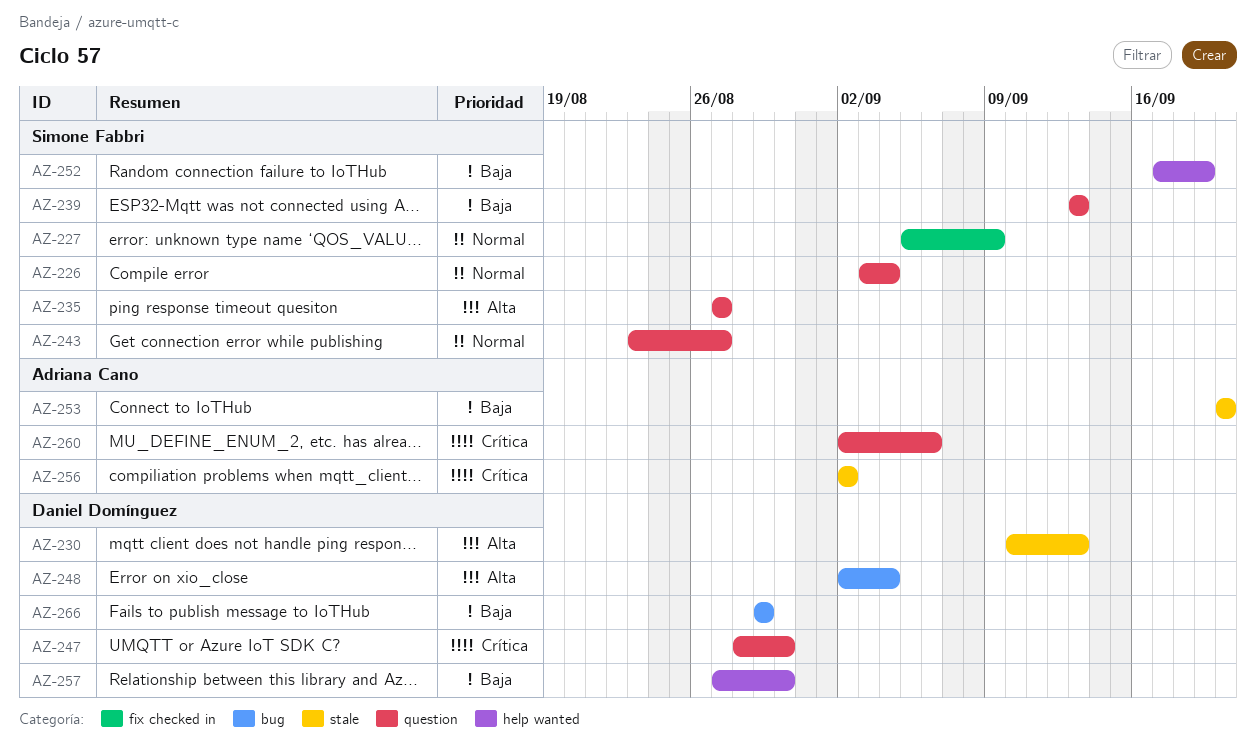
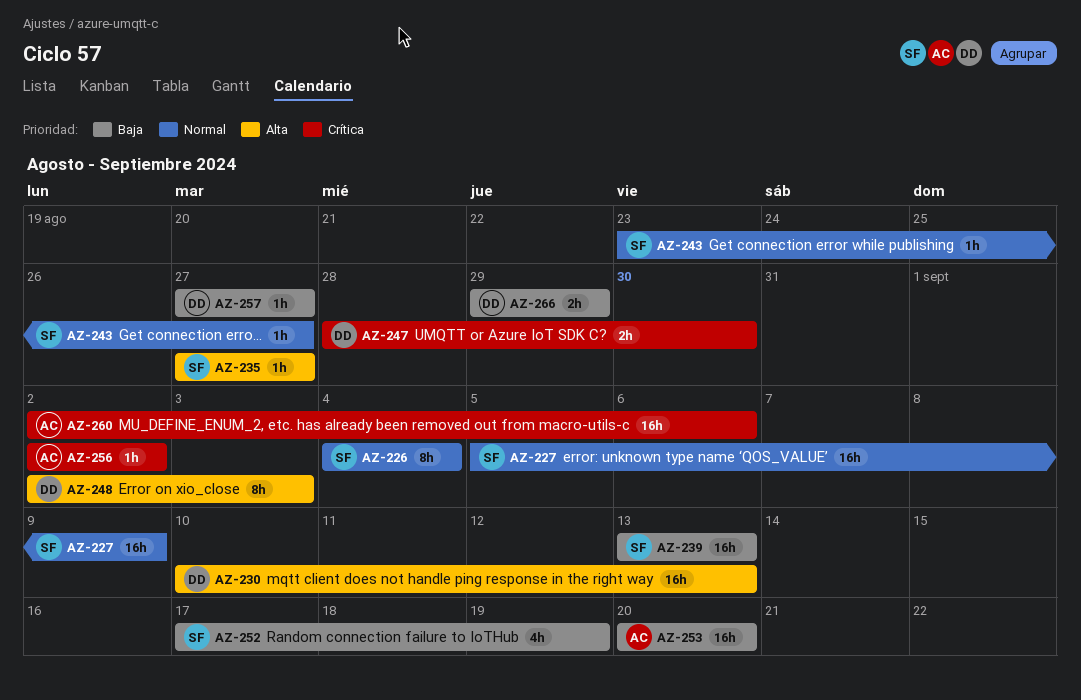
AZ-226, start: Sep 3 -> Sep 4
AZ-248, due: Sep 4 -> Sep 3
AZ-257, due: Aug 30 -> Aug 27

